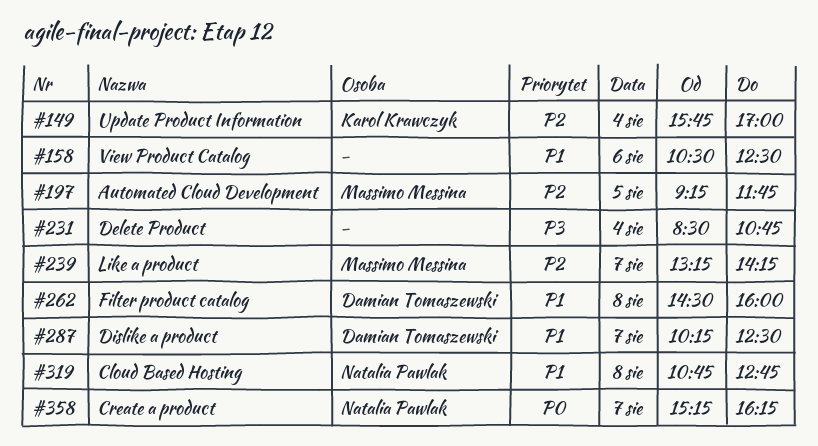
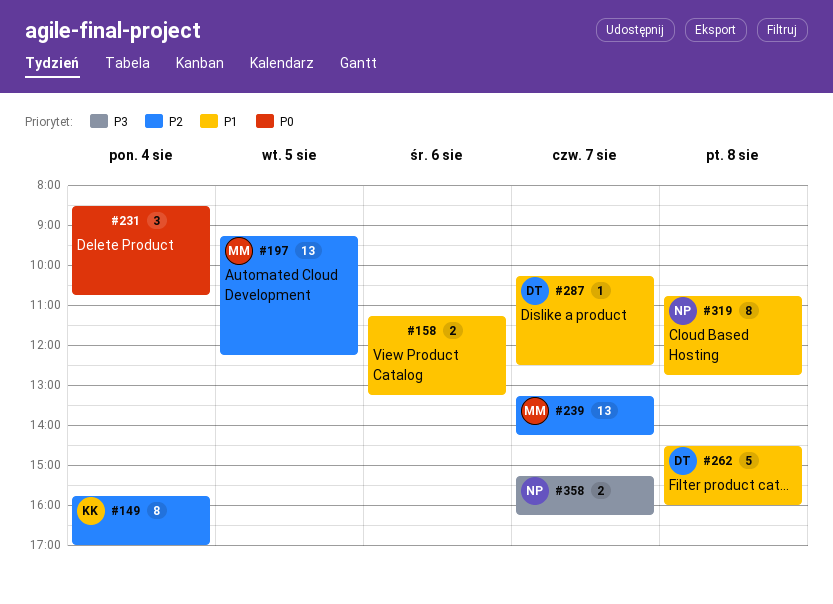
#158, begins: 10:30 -> 11:15
#158, ends: 12:30 -> 13:15
#197, ends: 11:45 -> 12:15
#231, priority: P3 -> P0
#358, priority: P0 -> P3

